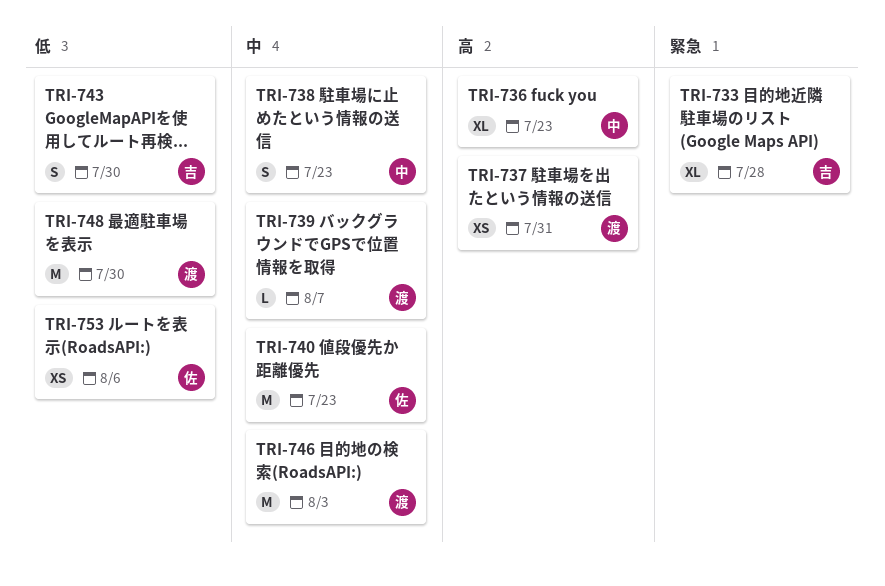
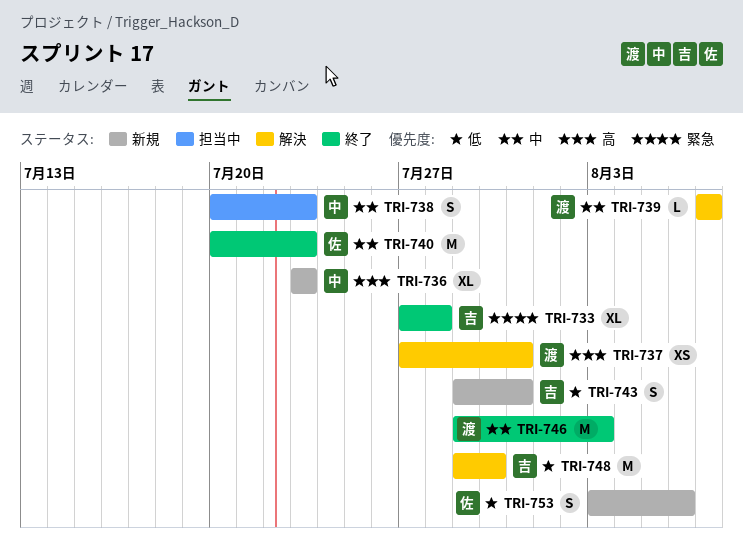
TRI-743, due: Jul 30 -> Jul 31
TRI-748, owner: 渡 -> 吉
TRI-753, estimate: XS -> S

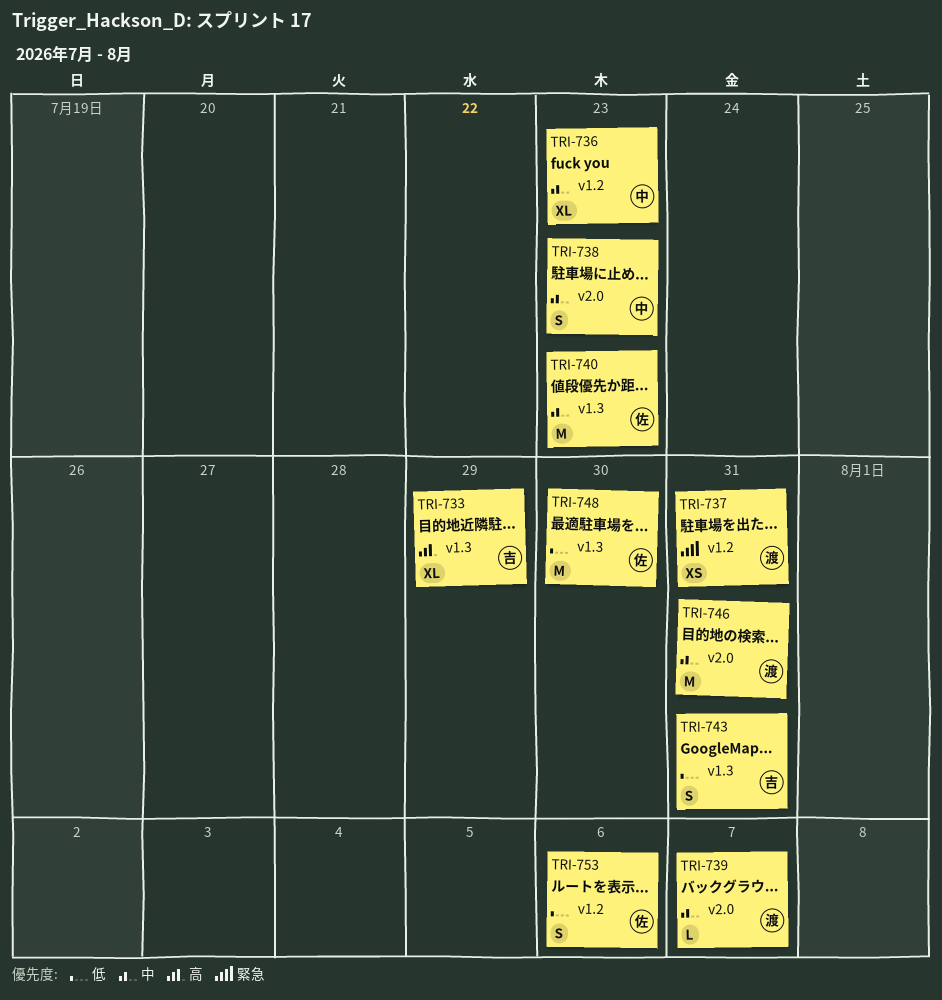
TRI-733, priority: 緊急 -> 高
TRI-733, due: Jul 28 -> Jul 29
TRI-736, priority: 高 -> 中
TRI-737, priority: 高 -> 緊急
TRI-746, due: Aug 3 -> Jul 31
TRI-748, owner: 吉 -> 佐

